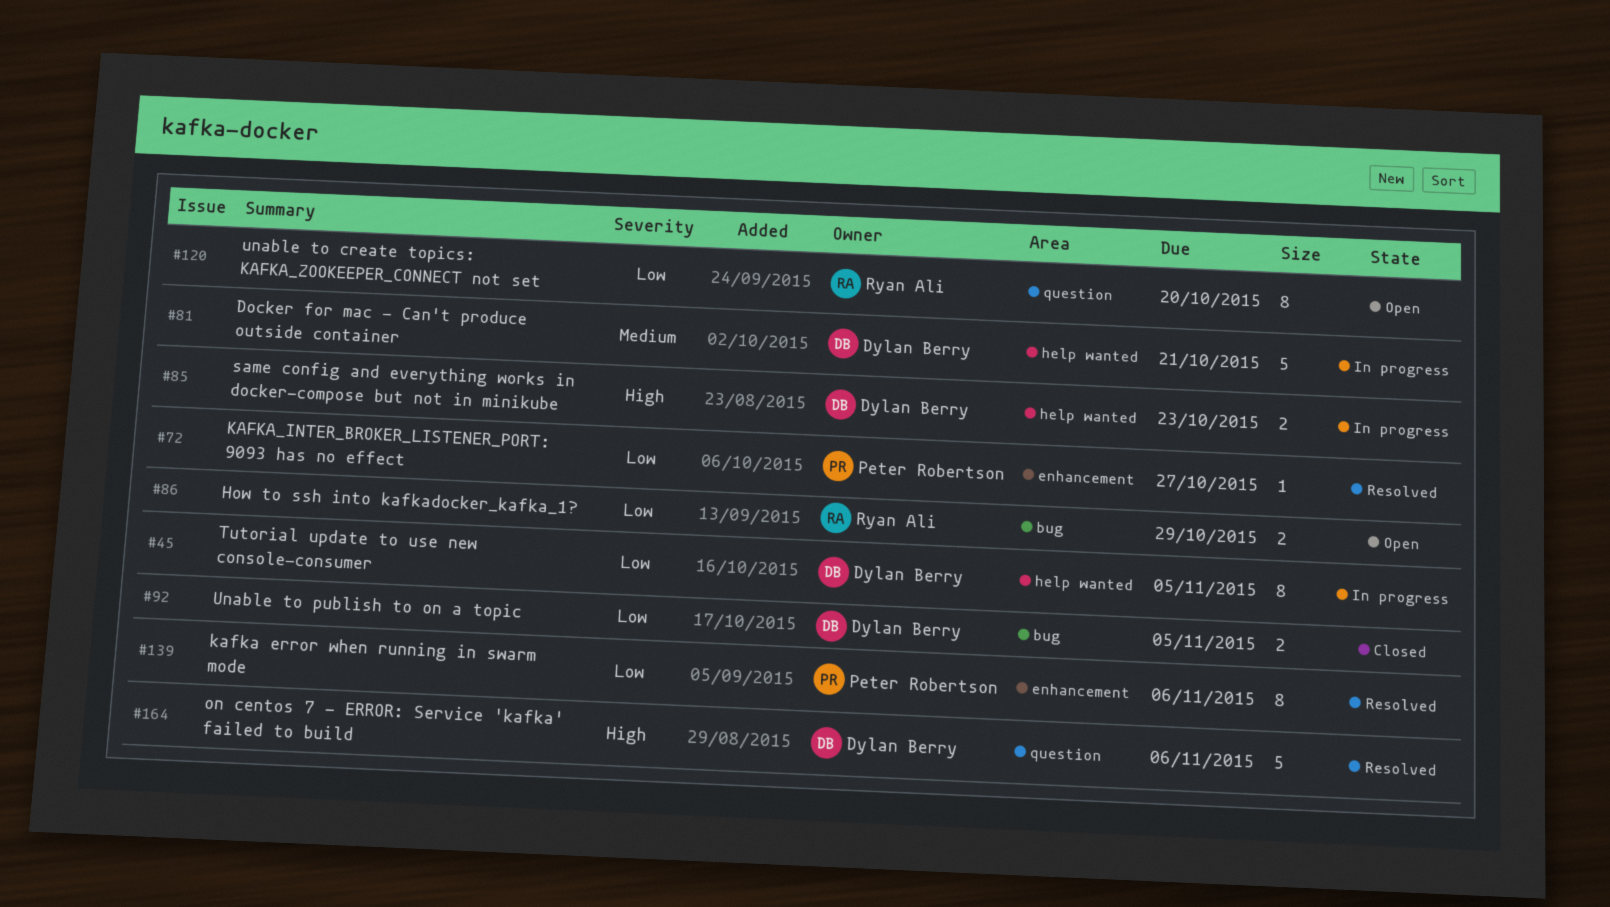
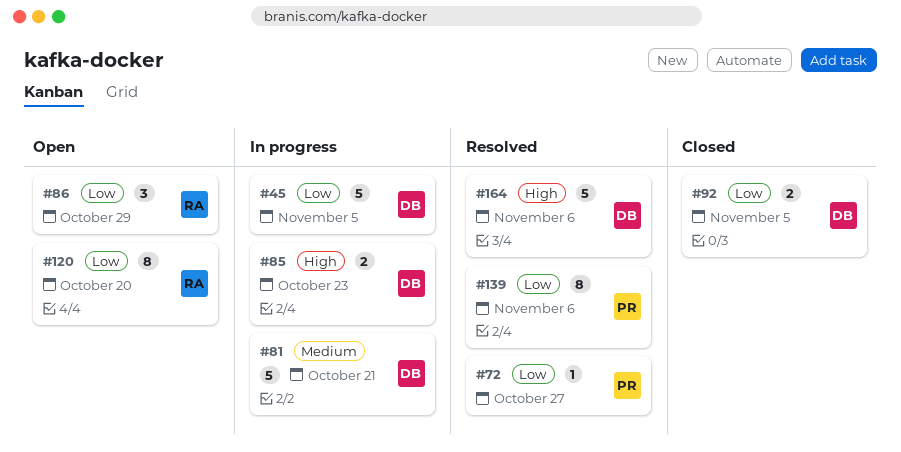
#45, estimate: 8 -> 5
#86, estimate: 2 -> 3

